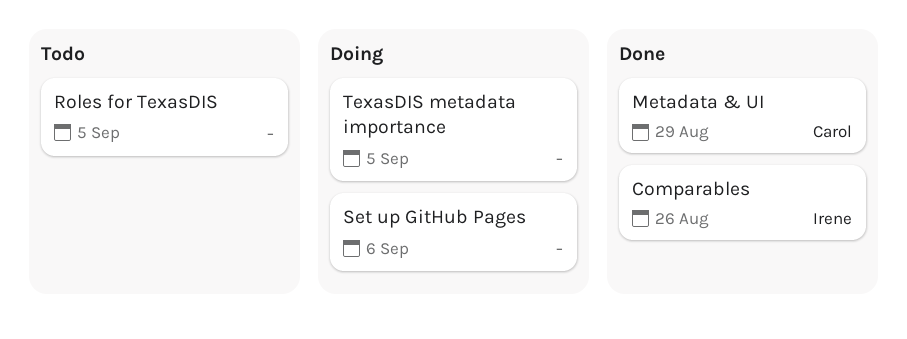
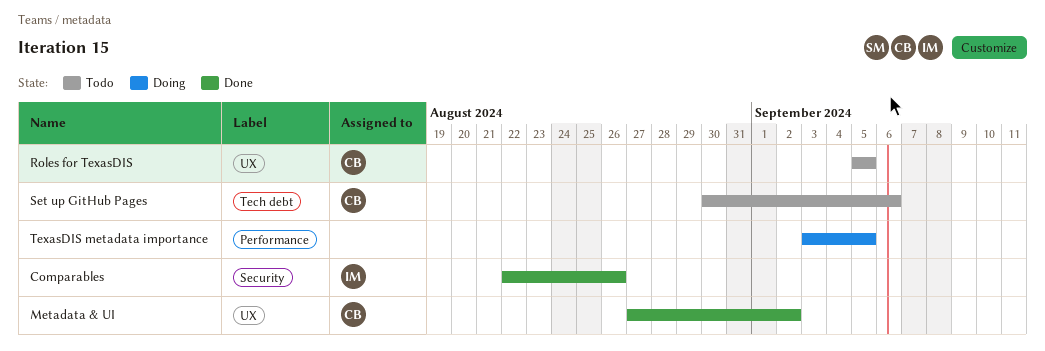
Metadata & UI, due: Aug 29 -> Sep 2
Roles for TexasDIS, owner: none -> Carol
Set up GitHub Pages, status: Doing -> Todo
Set up GitHub Pages, owner: none -> Carol

